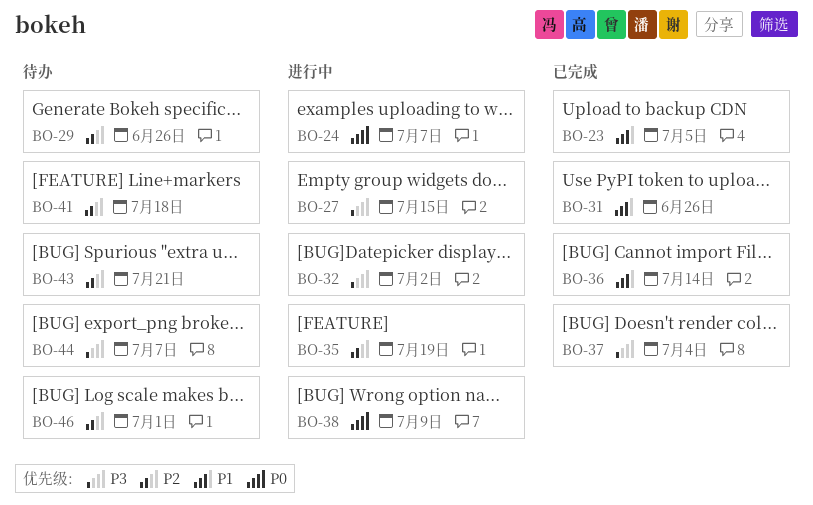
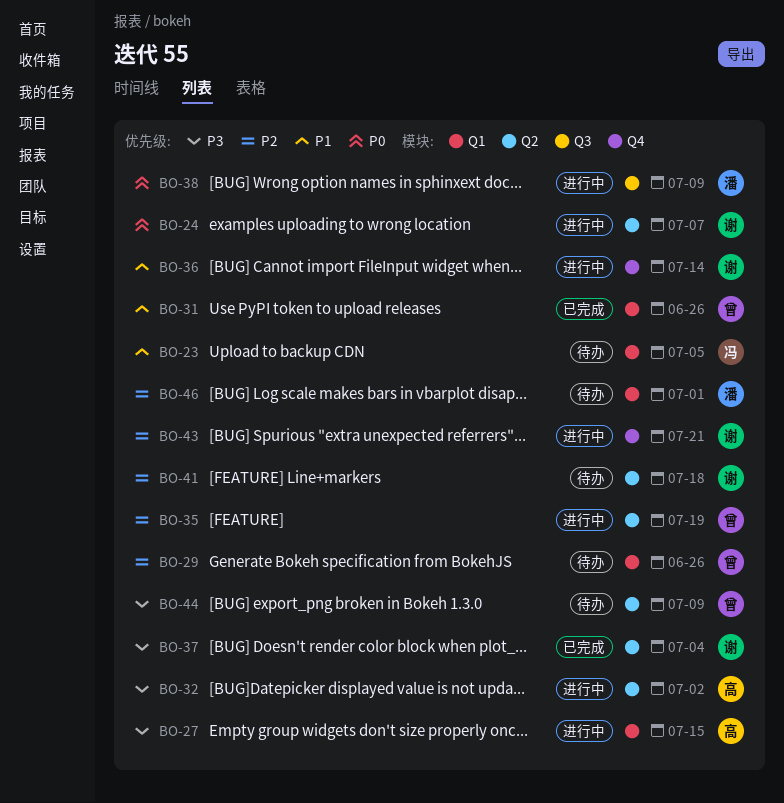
BO-23, status: 已完成 -> 待办
BO-36, status: 已完成 -> 进行中
BO-43, status: 待办 -> 进行中
BO-44, due: Jul 7 -> Jul 9

